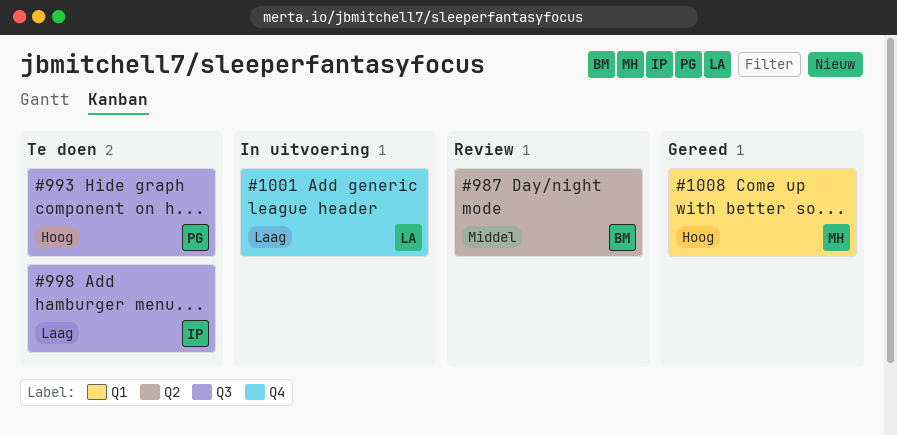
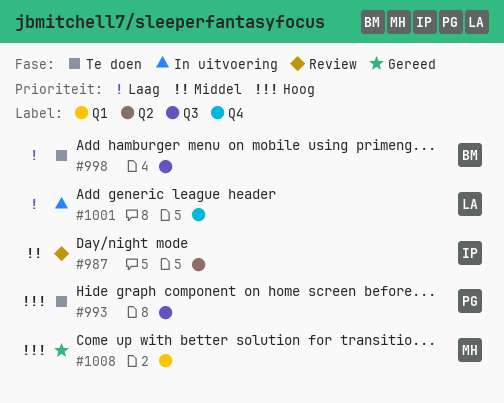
#987, owner: BM -> IP
#998, owner: IP -> BM

